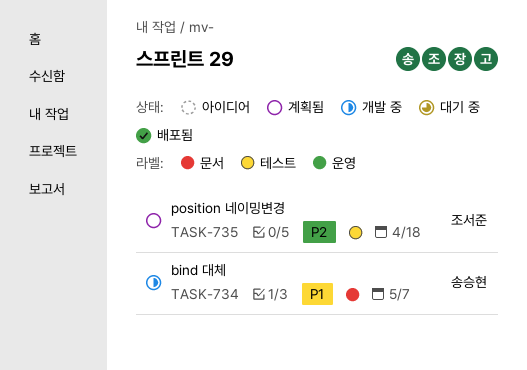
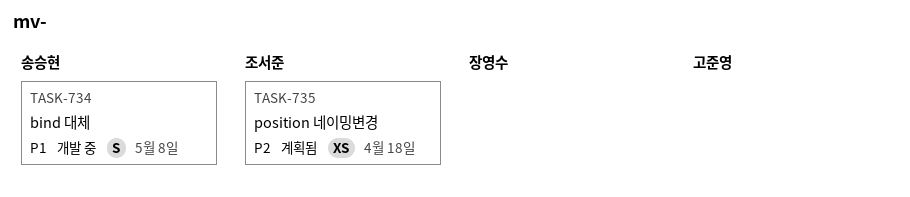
TASK-734, due: May 7 -> May 8

